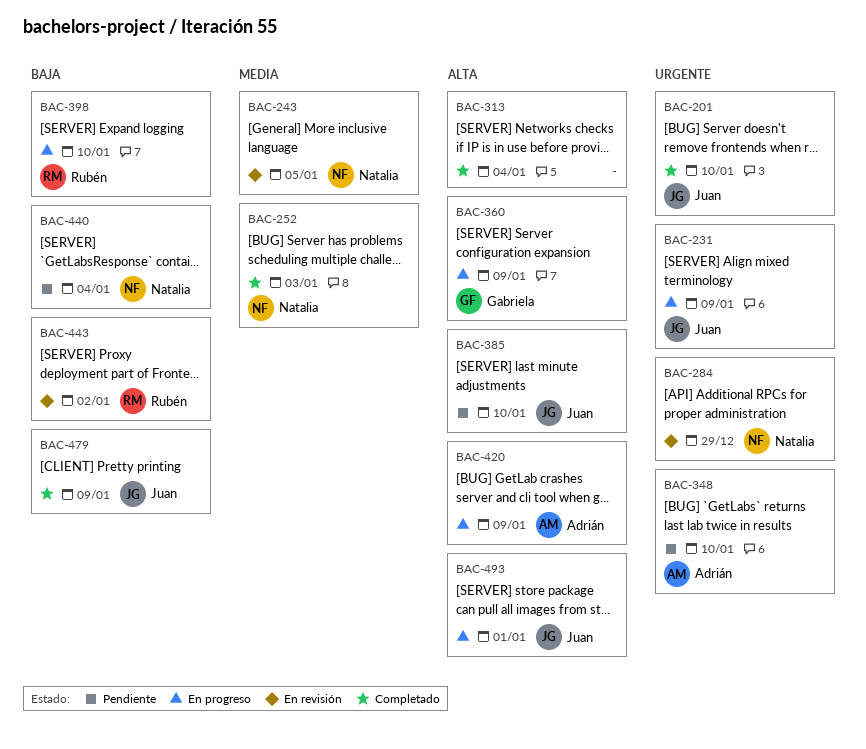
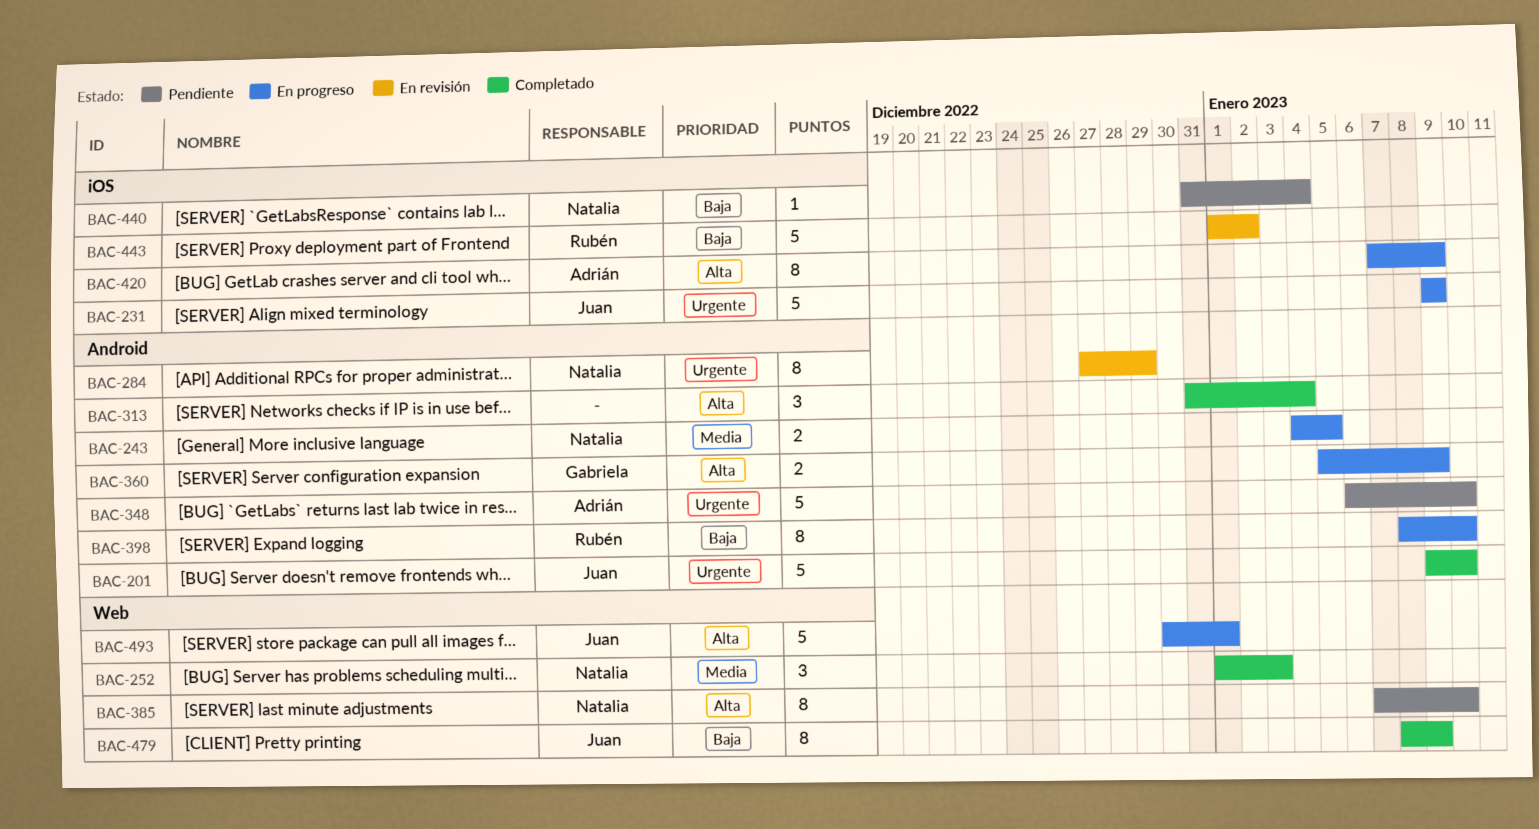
BAC-243, status: En revisión -> En progreso
BAC-385, owner: Juan -> Natalia

